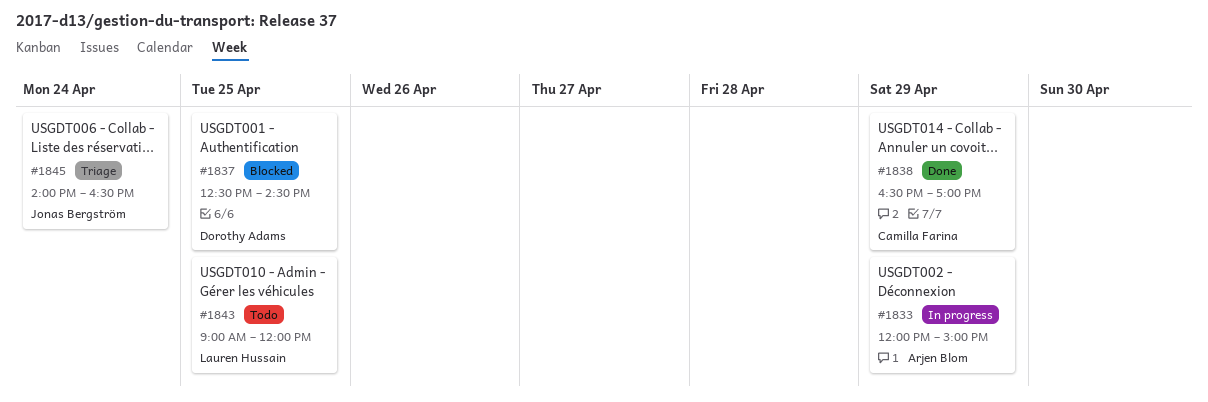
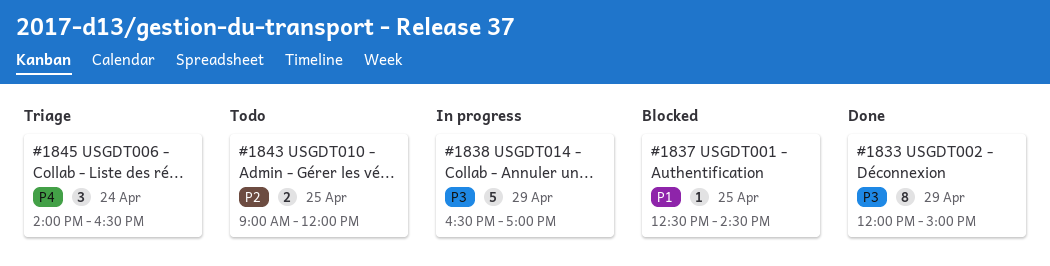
#1833, status: In progress -> Done
#1838, status: Done -> In progress

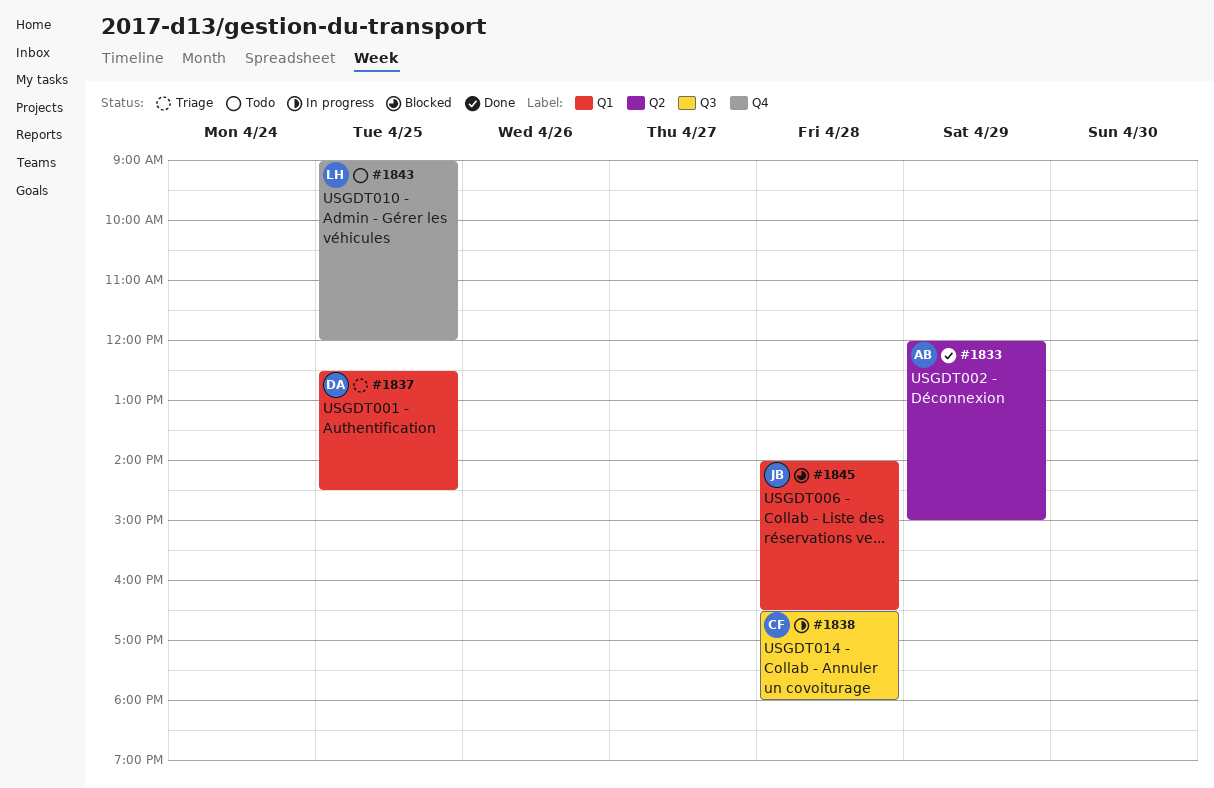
#1837, status: Blocked -> Triage
#1838, day: Apr 29 -> Apr 28
#1838, ends: 17:00 -> 18:00
#1845, status: Triage -> Blocked
#1845, day: Apr 24 -> Apr 28

